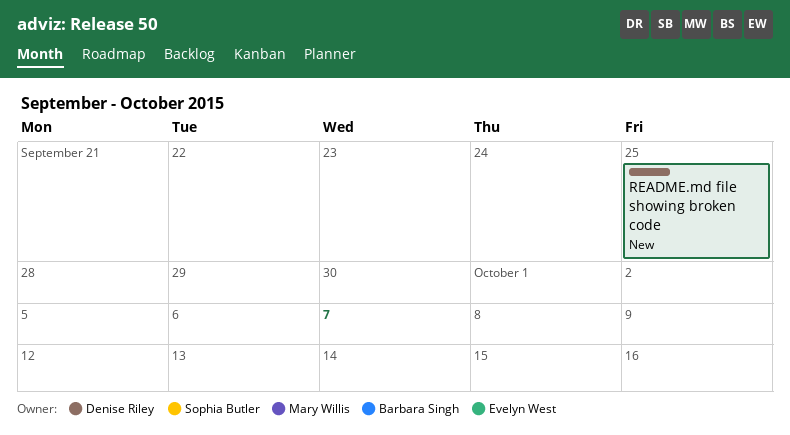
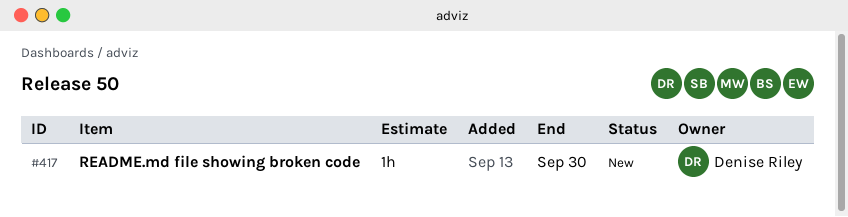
README.md file showing broken code, due: Sep 25 -> Sep 30

